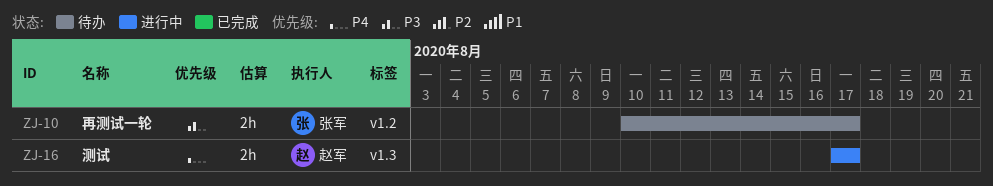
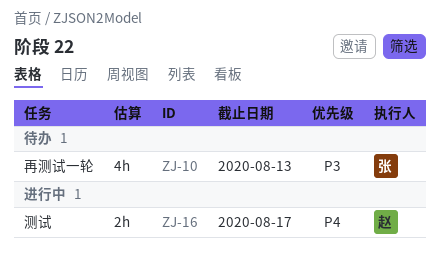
ZJ-10, estimate: 2h -> 4h
ZJ-10, due: Aug 17 -> Aug 13

